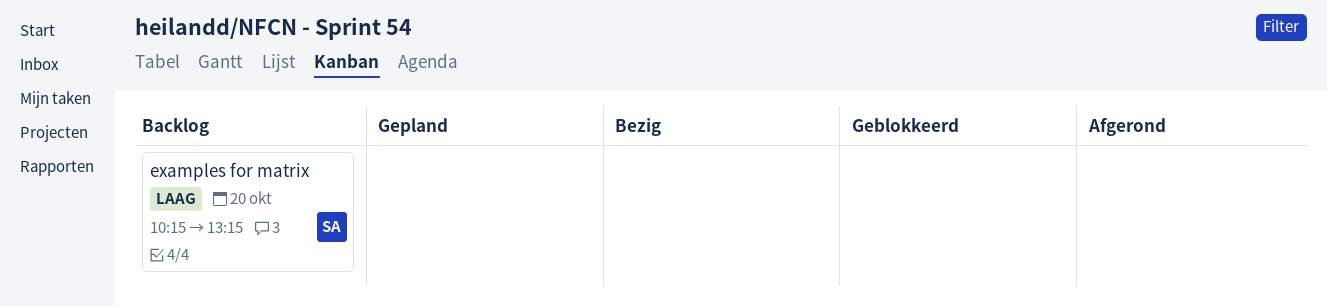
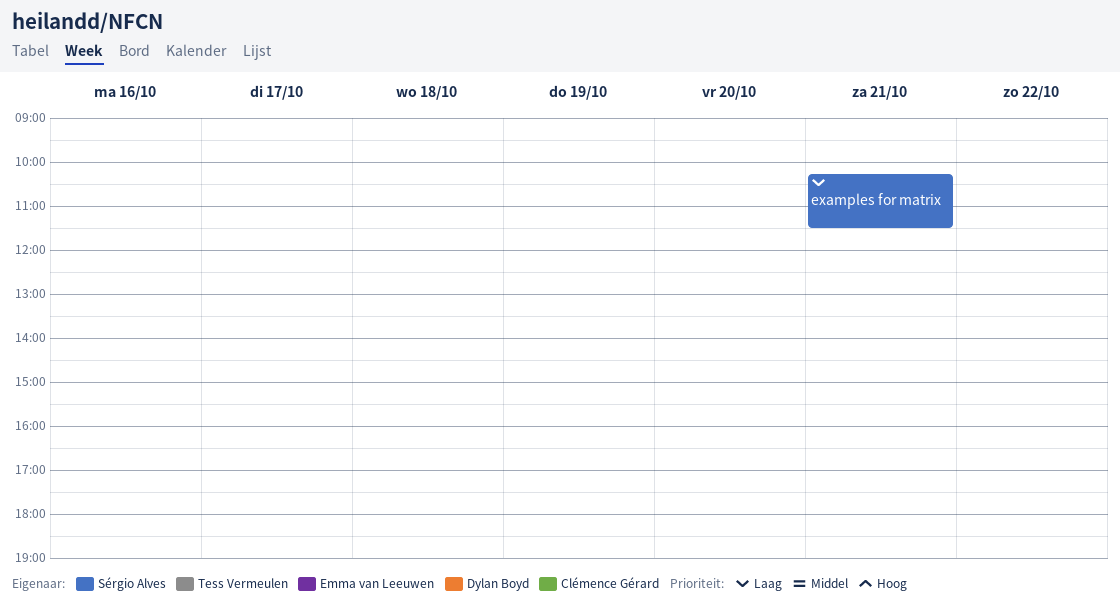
examples for matrix, day: Oct 20 -> Oct 21
examples for matrix, ends: 13:15 -> 11:30

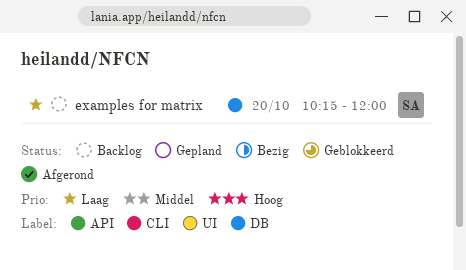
examples for matrix, day: Oct 21 -> Oct 20
examples for matrix, ends: 11:30 -> 12:00

